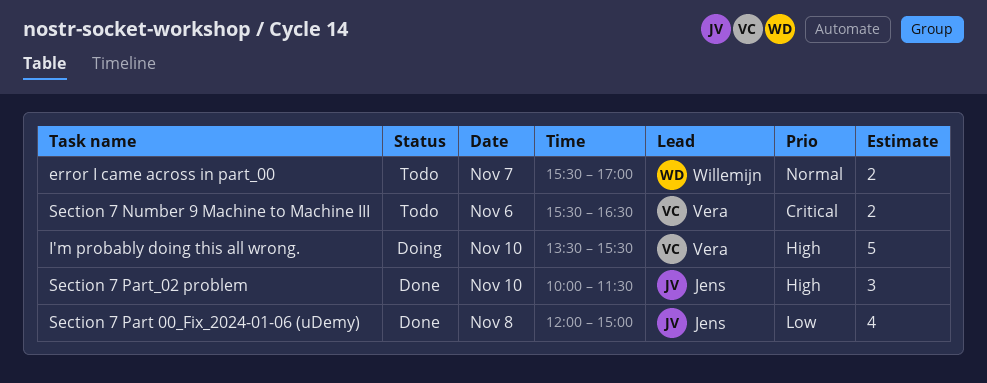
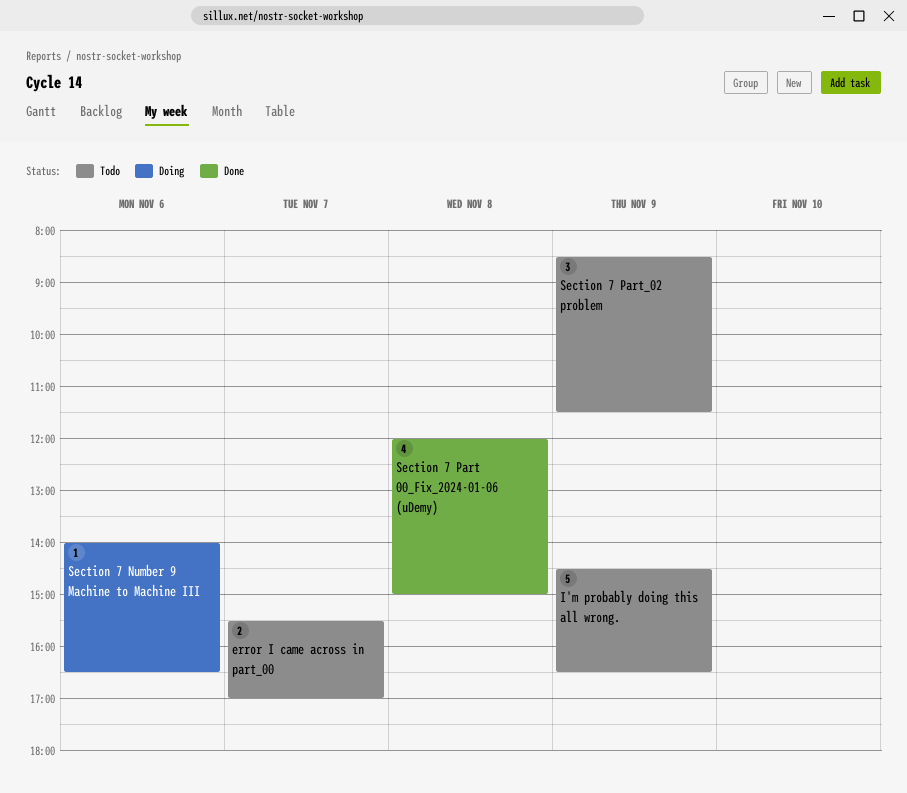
I'm probably doing this all wrong., status: Doing -> Todo
I'm probably doing this all wrong., day: Nov 10 -> Nov 9
I'm probably doing this all wrong., begins: 13:30 -> 14:30
I'm probably doing this all wrong., ends: 15:30 -> 16:30
Section 7 Number 9 Machine to Machine III, status: Todo -> Doing
Section 7 Number 9 Machine to Machine III, estimate: 2 -> 1
Section 7 Number 9 Machine to Machine III, begins: 15:30 -> 14:00
Section 7 Part_02 problem, status: Done -> Todo
Section 7 Part_02 problem, day: Nov 10 -> Nov 9
Section 7 Part_02 problem, begins: 10:00 -> 08:30

